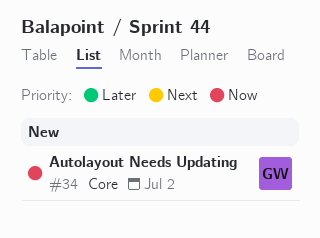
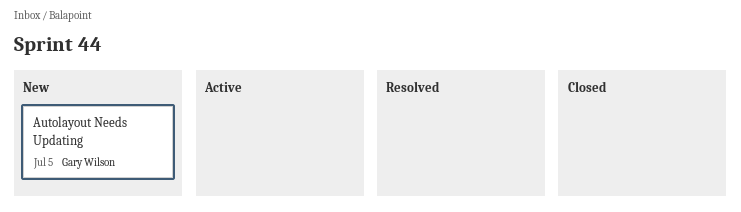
Autolayout Needs Updating, due: Jul 2 -> Jul 5

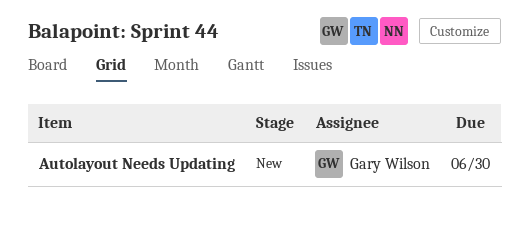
Autolayout Needs Updating, due: Jul 5 -> Jun 30

